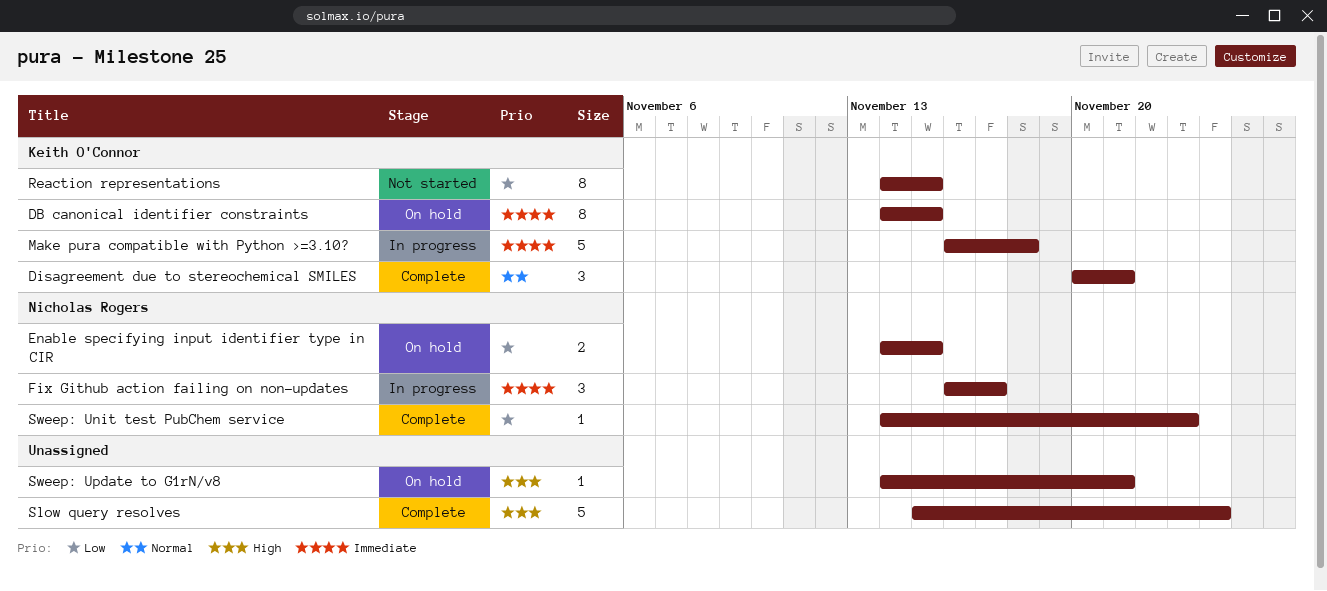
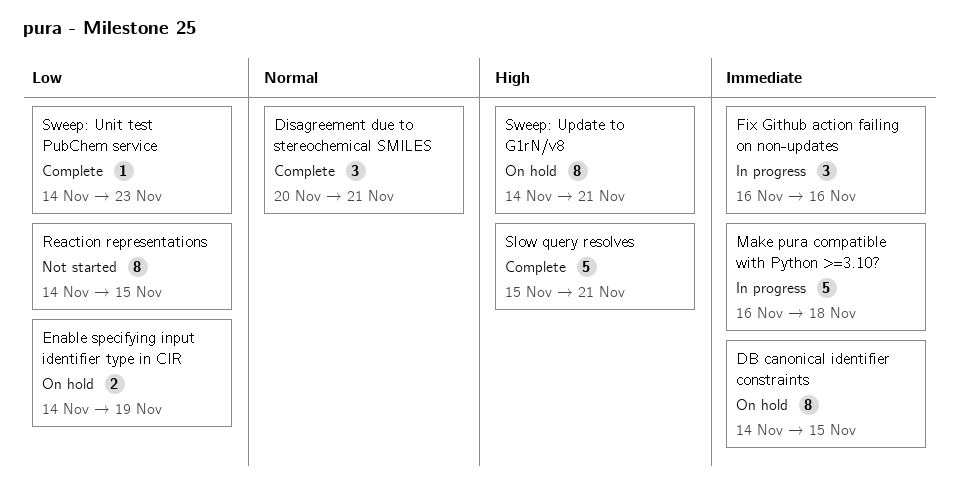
Enable specifying input identifier type in CIR, due: Nov 15 -> Nov 19
Fix Github action failing on non-updates, due: Nov 17 -> Nov 16
Slow query resolves, due: Nov 24 -> Nov 21
Sweep: Update to G1rN/v8, estimate: 1 -> 8

